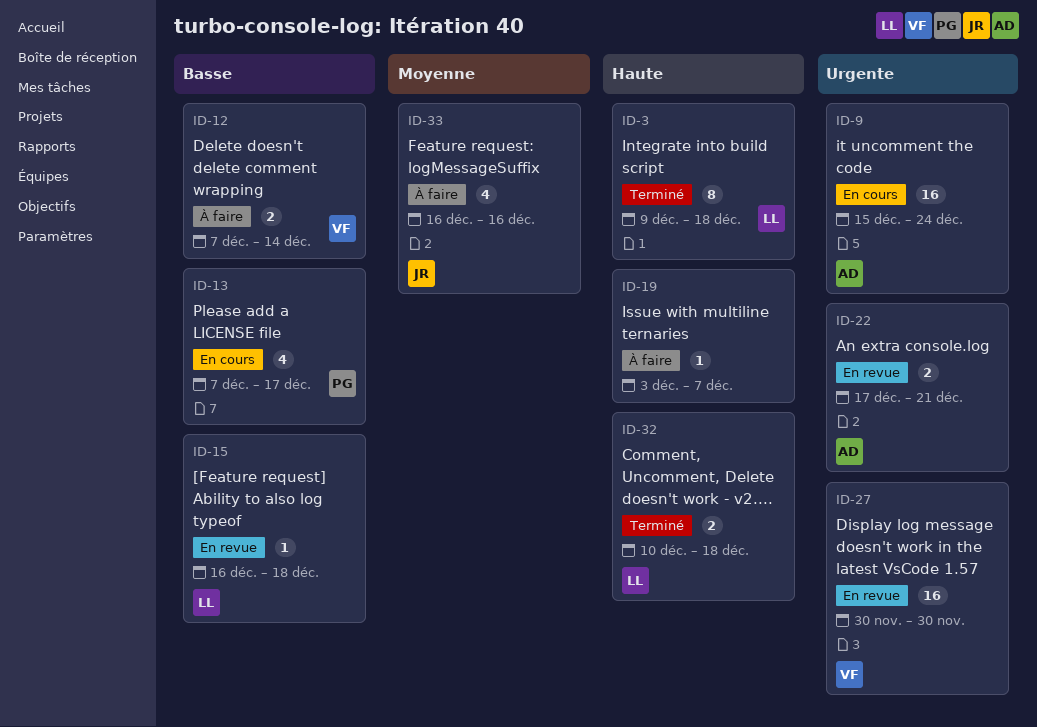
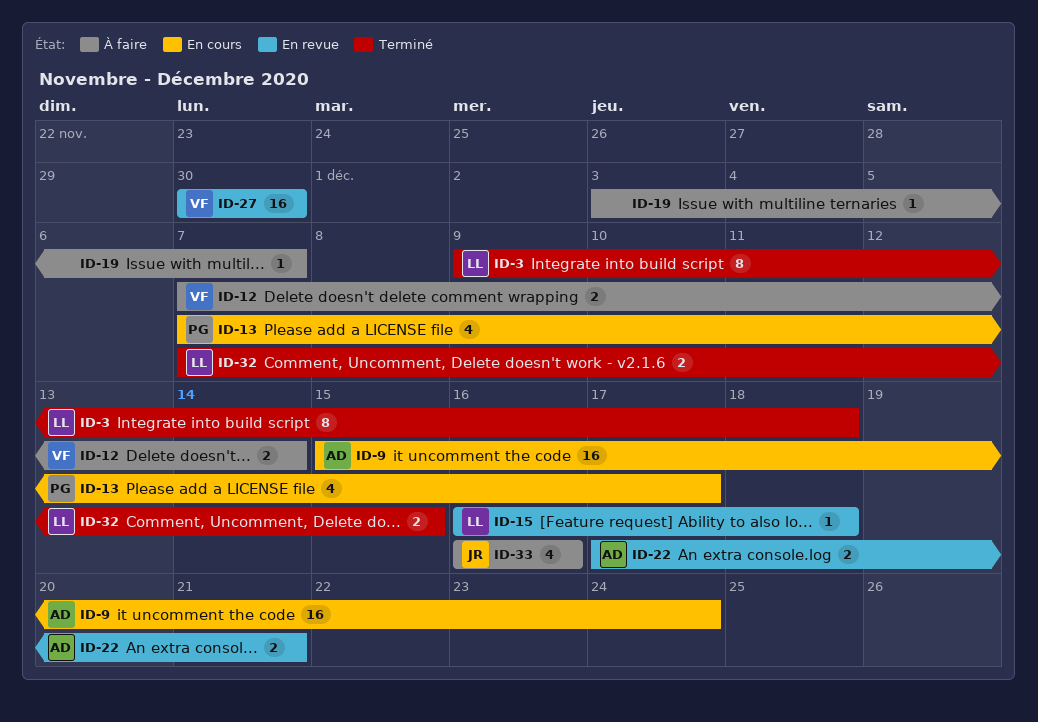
ID-32, start: Dec 10 -> Dec 7
ID-32, due: Dec 18 -> Dec 15

